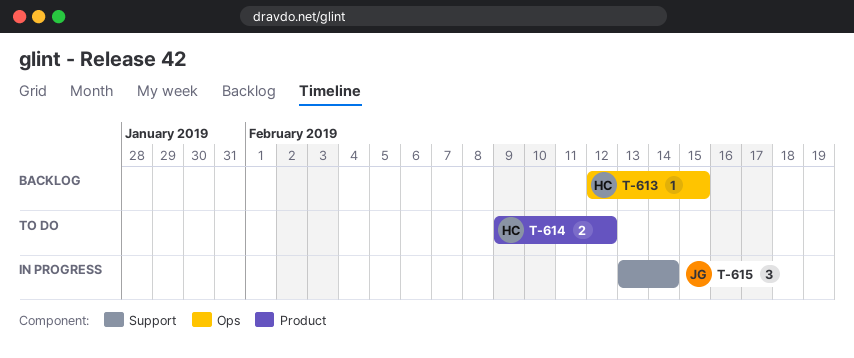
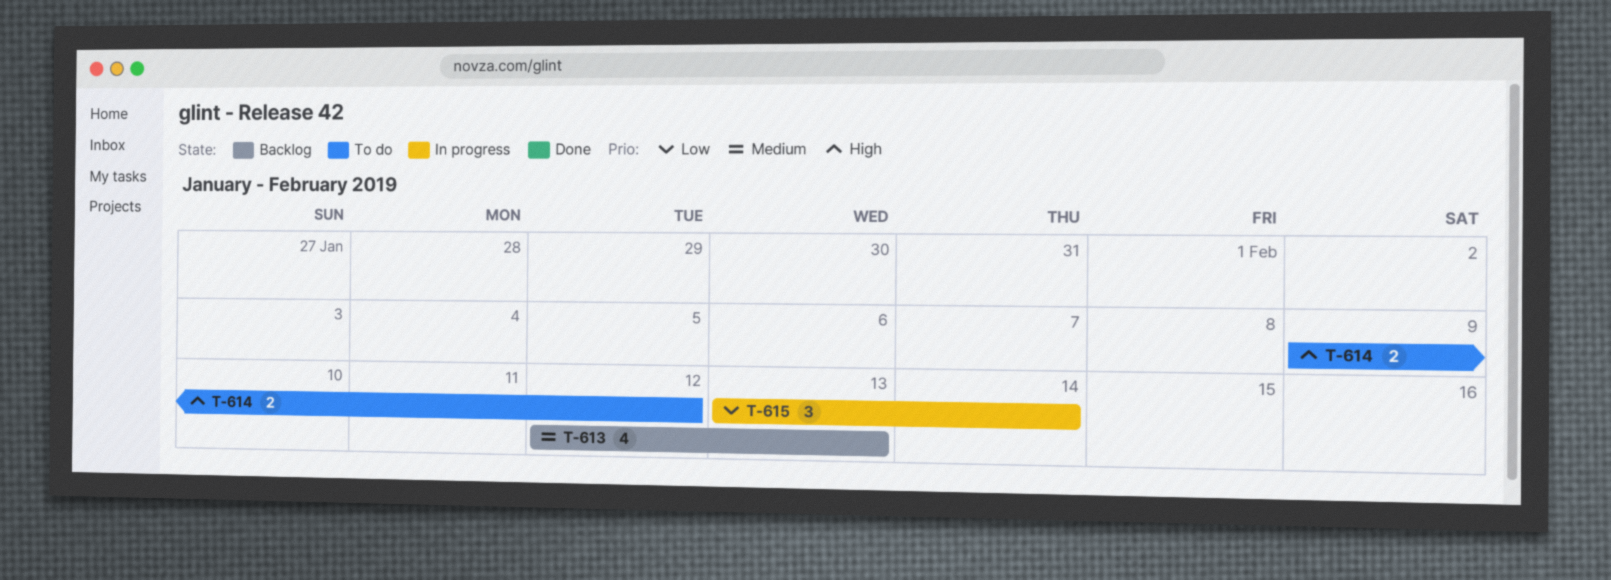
T-613, estimate: 1 -> 4
T-613, due: Feb 15 -> Feb 13

